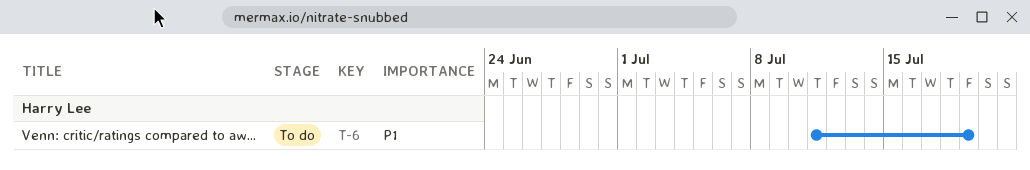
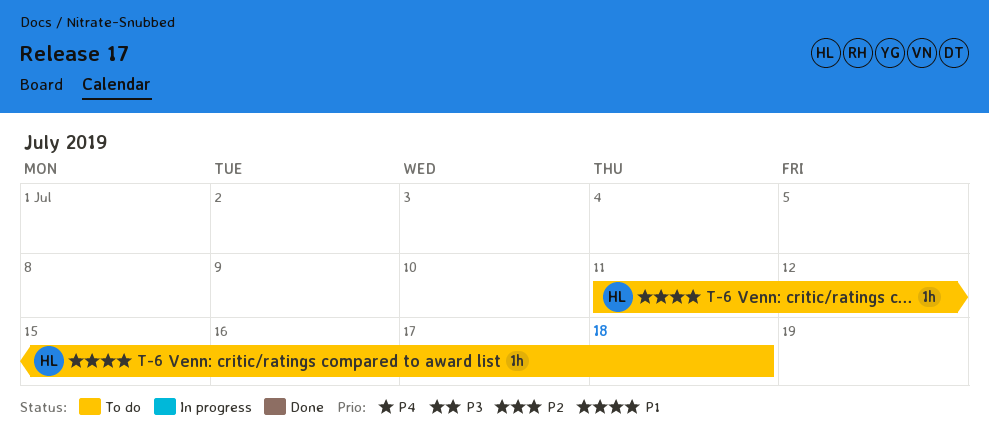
T-6, due: Jul 19 -> Jul 18

